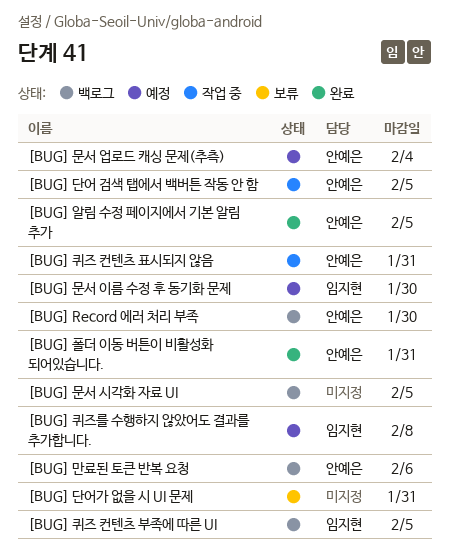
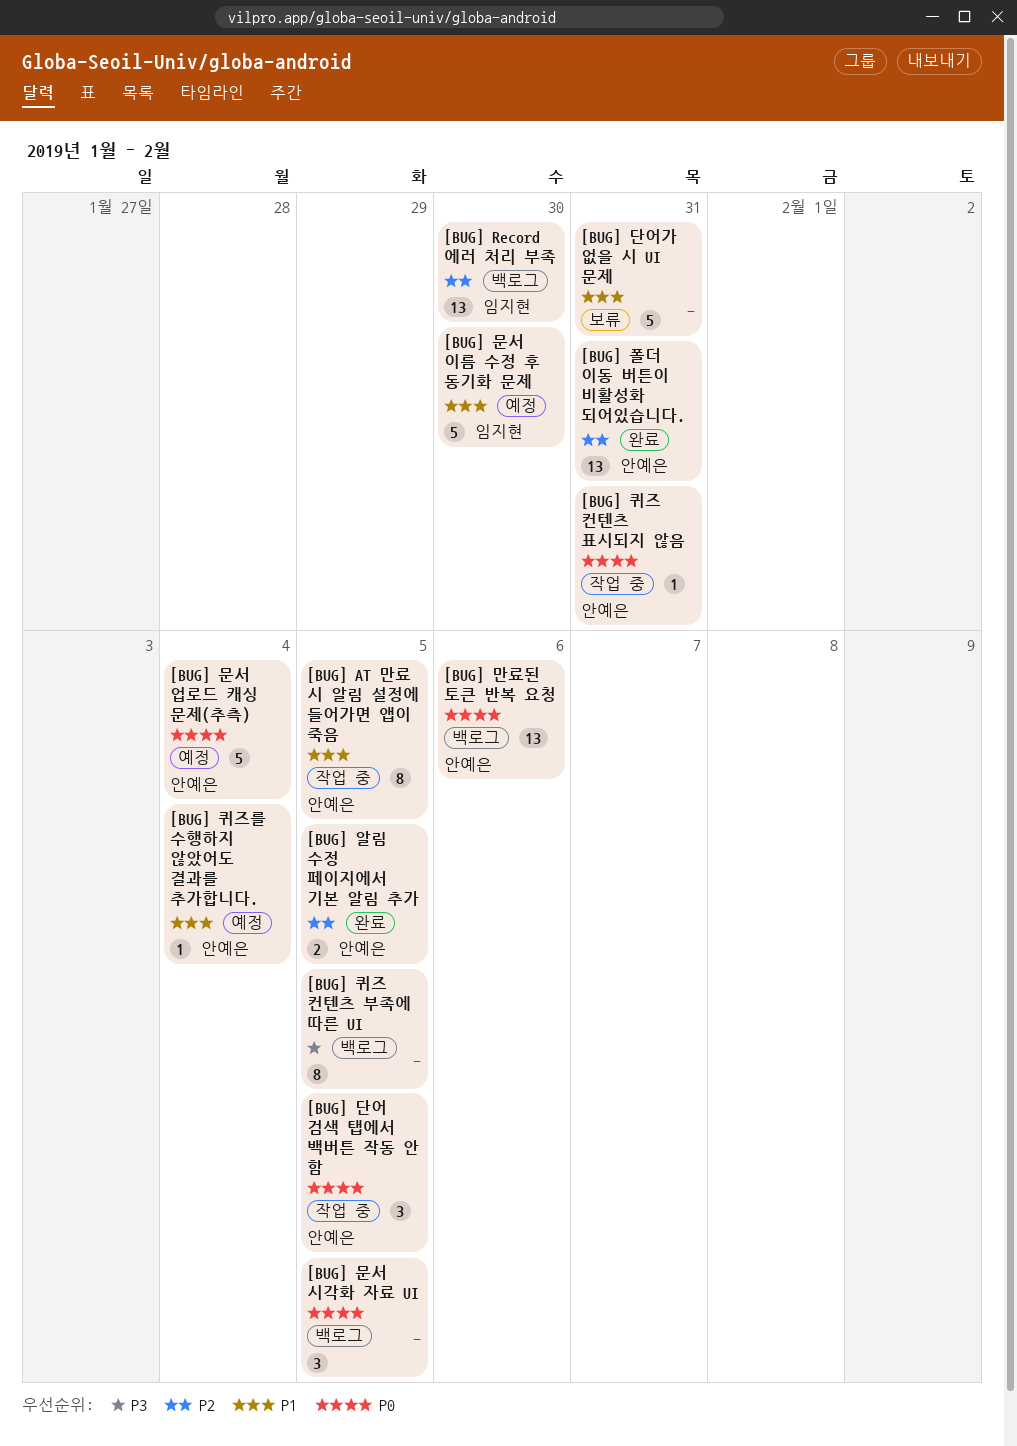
[BUG] AT 만료 시 알림 설정에 들어가면 앱이 죽음: none -> present
[BUG] Record 에러 처리 부족, owner: 안예은 -> 임지현
[BUG] 퀴즈 컨텐츠 부족에 따른 UI, owner: 임지현 -> none
[BUG] 퀴즈를 수행하지 않았어도 결과를 추가합니다., owner: 임지현 -> 안예은
[BUG] 퀴즈를 수행하지 않았어도 결과를 추가합니다., due: Feb 8 -> Feb 4

